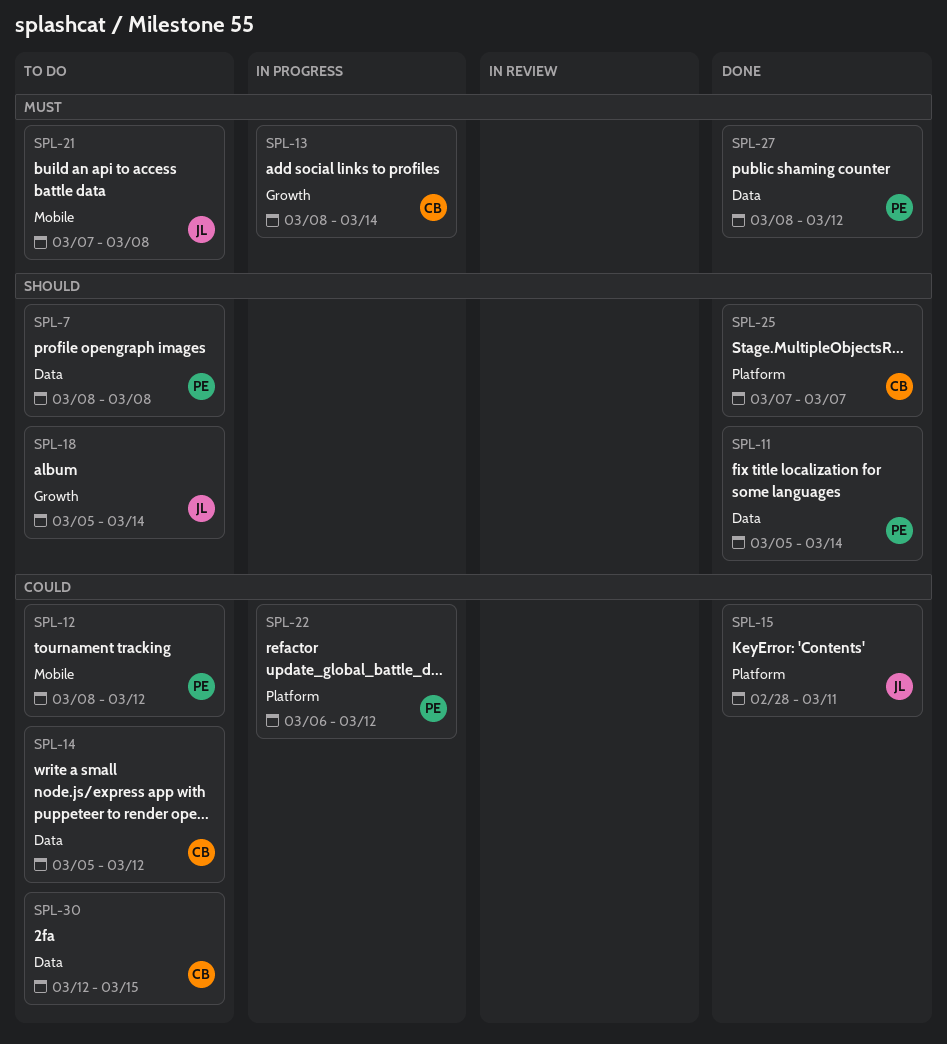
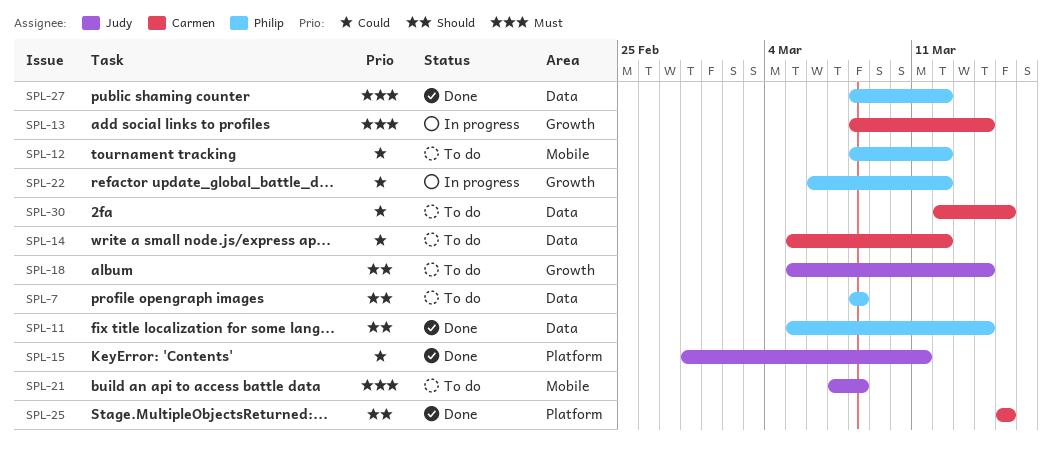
SPL-22, label: Platform -> Growth
SPL-25, start: Mar 7 -> Mar 15
SPL-25, due: Mar 7 -> Mar 15

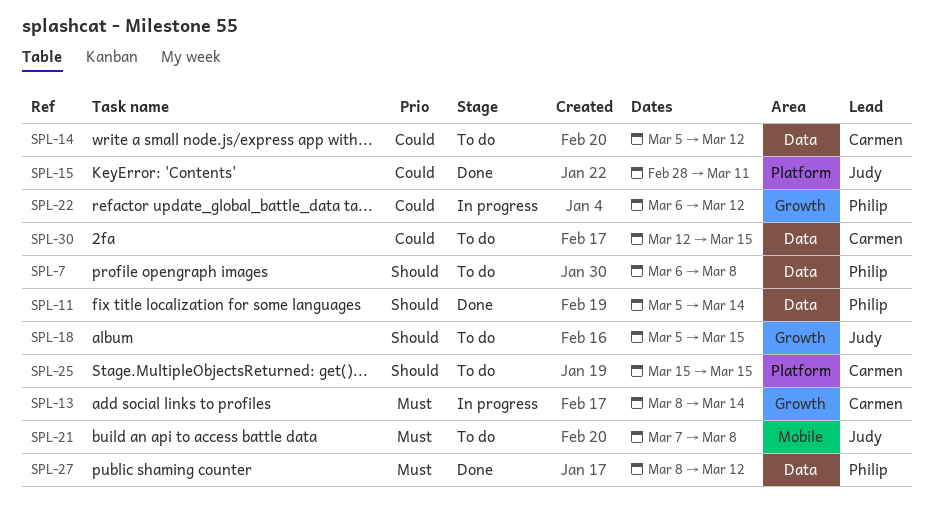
SPL-7, start: Mar 8 -> Mar 6
SPL-12: present -> none
SPL-18, due: Mar 14 -> Mar 15
SPL-25, status: Done -> To do

